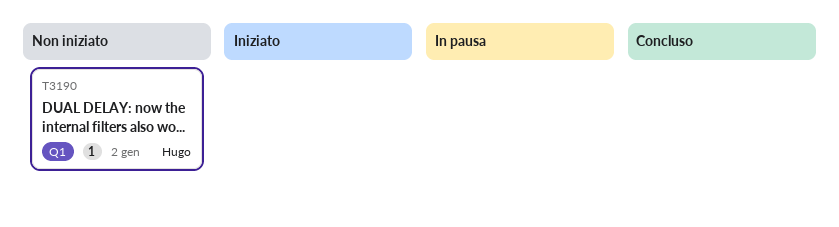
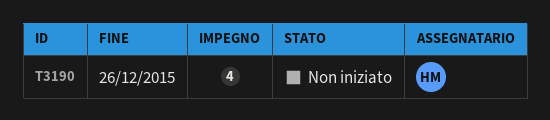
T3190, estimate: 1 -> 4
T3190, due: Jan 2 -> Dec 26

